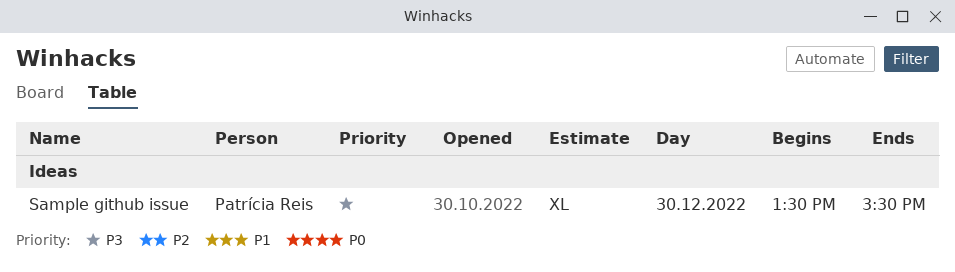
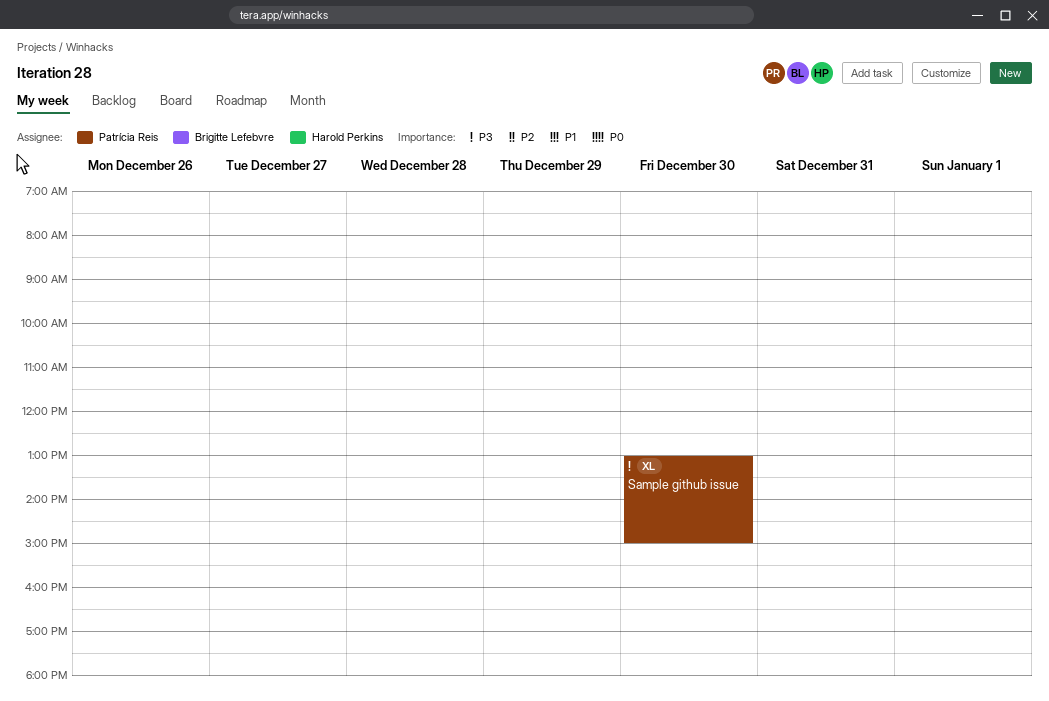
Sample github issue, begins: 13:30 -> 13:00
Sample github issue, ends: 15:30 -> 15:00

